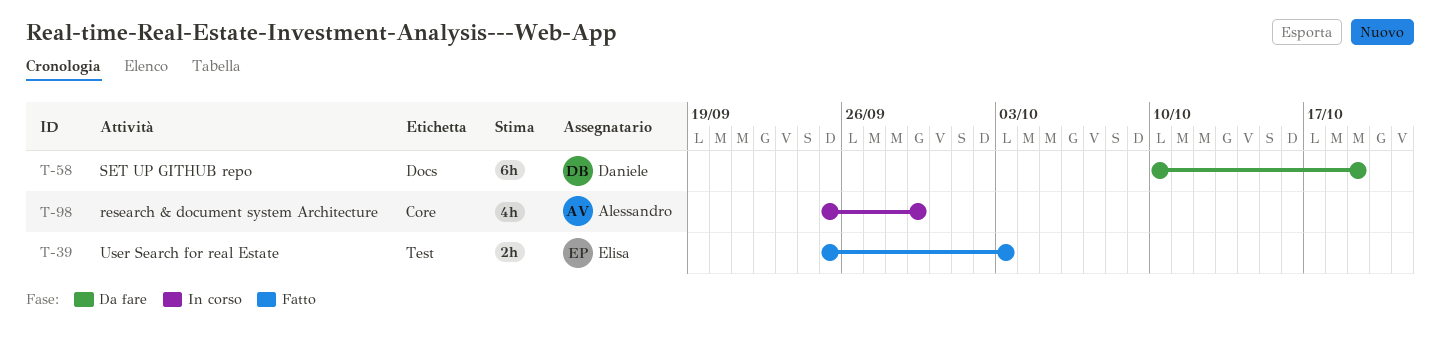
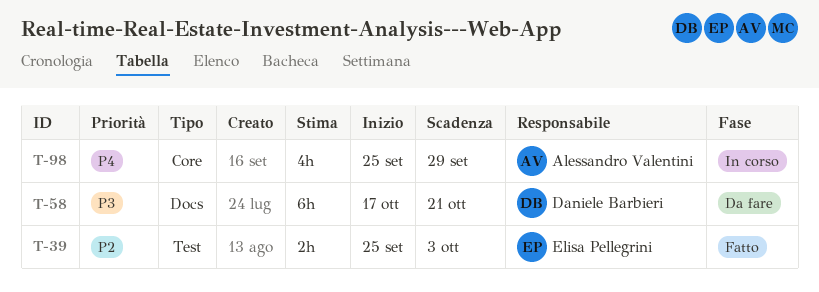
T-58, start: Oct 10 -> Oct 17
T-58, due: Oct 19 -> Oct 21

